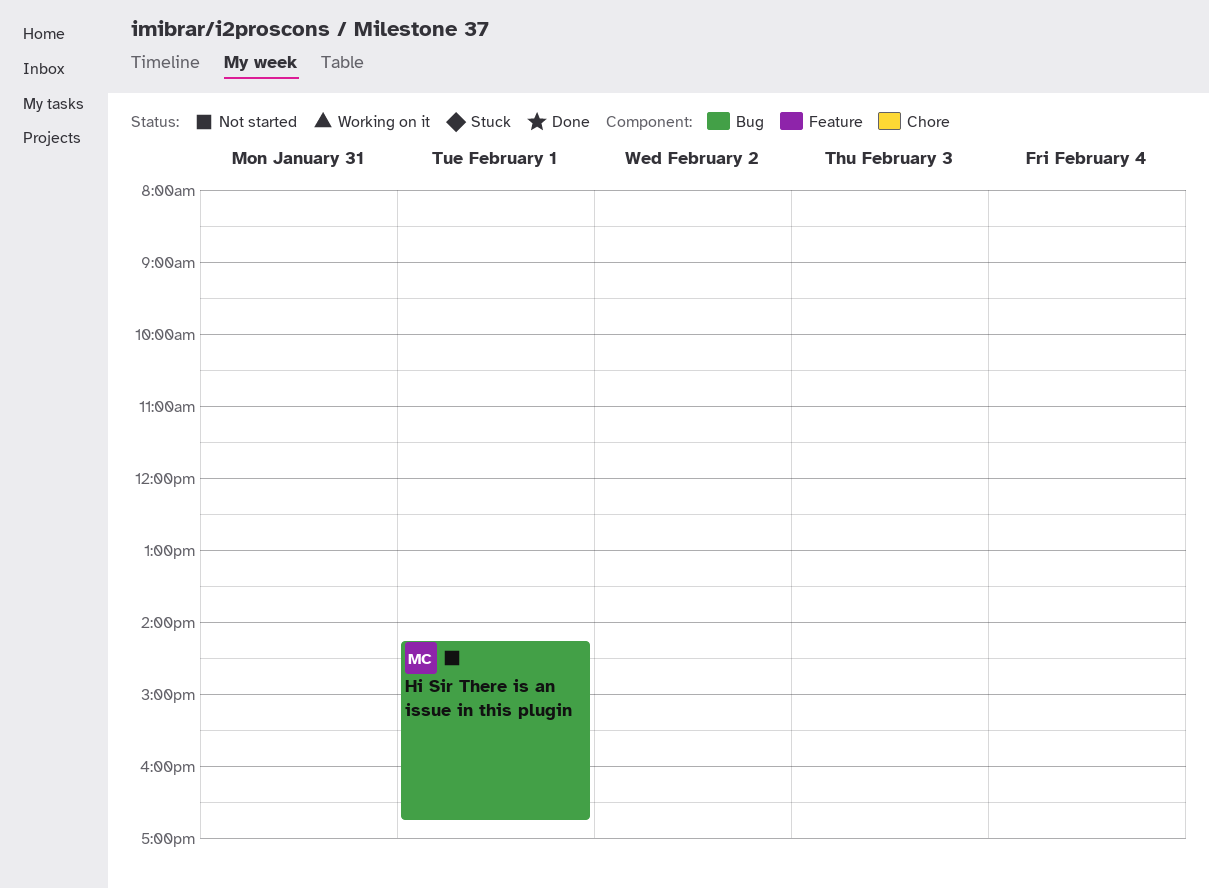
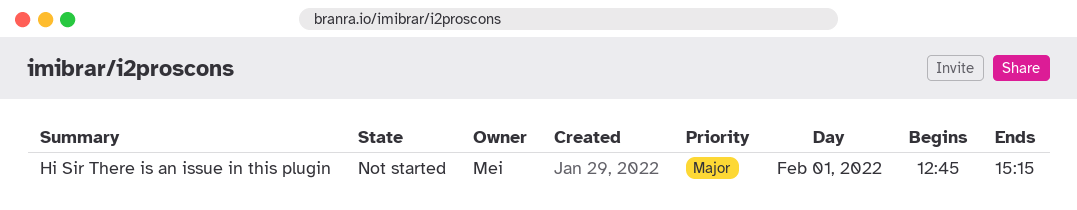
Hi Sir There is an issue in this plugin, begins: 14:15 -> 12:45
Hi Sir There is an issue in this plugin, ends: 16:45 -> 15:15

